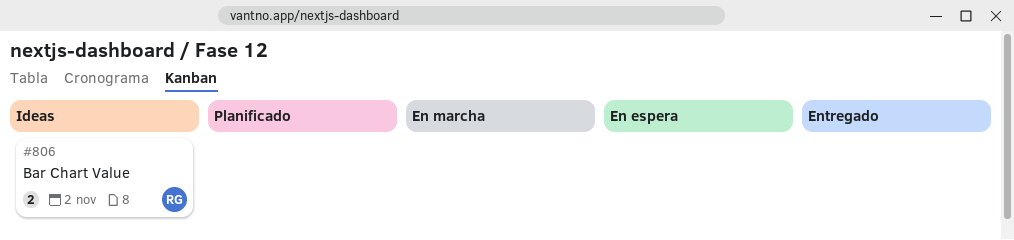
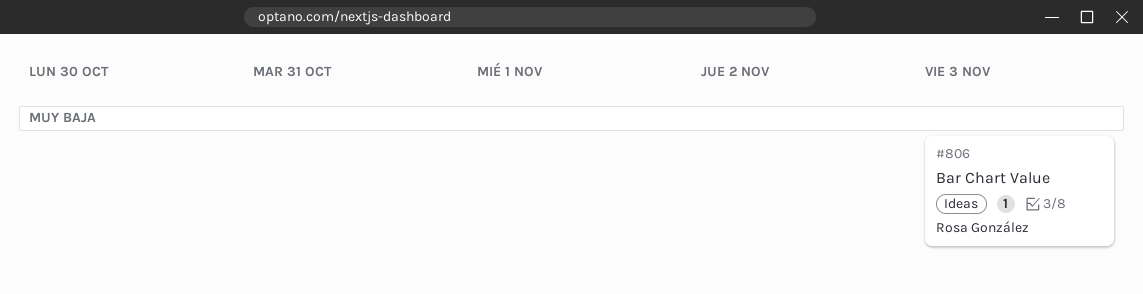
#806, estimate: 2 -> 1
#806, due: Nov 2 -> Nov 3

